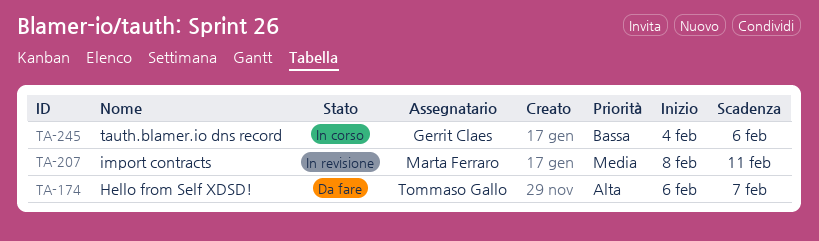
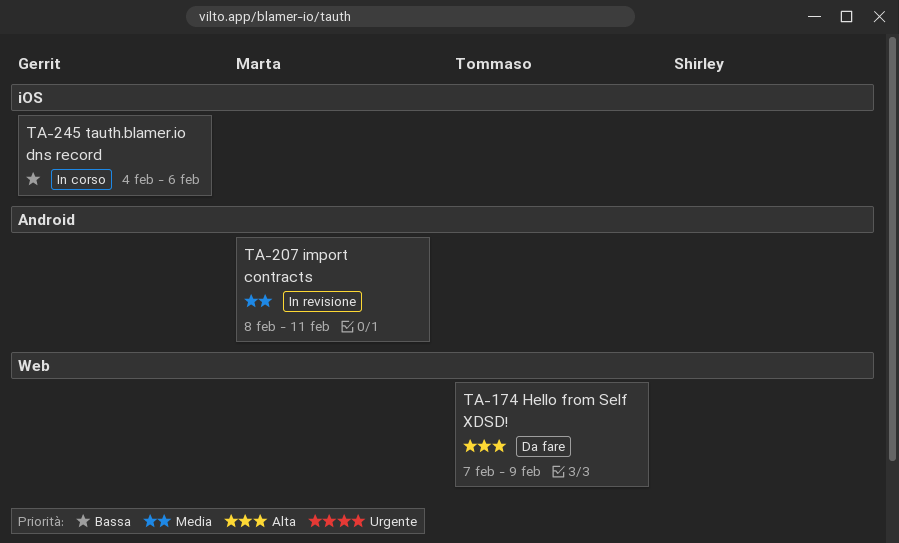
TA-174, start: Feb 6 -> Feb 7
TA-174, due: Feb 7 -> Feb 9

